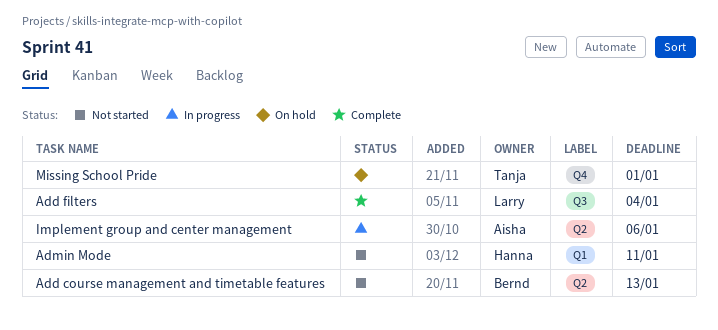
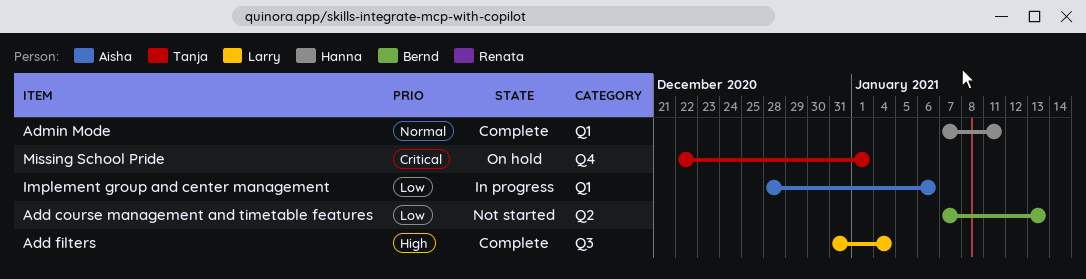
Admin Mode, status: Not started -> Complete
Implement group and center management, label: Q2 -> Q1

